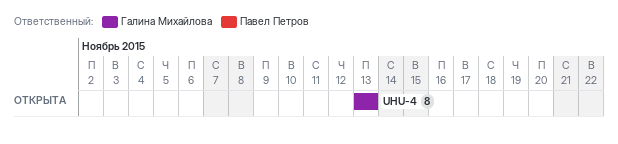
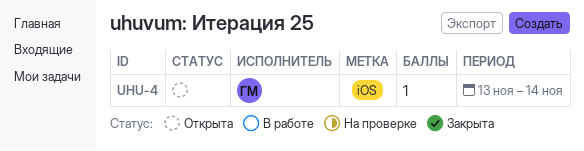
UHU-4, estimate: 8 -> 1
UHU-4, due: Nov 13 -> Nov 14

